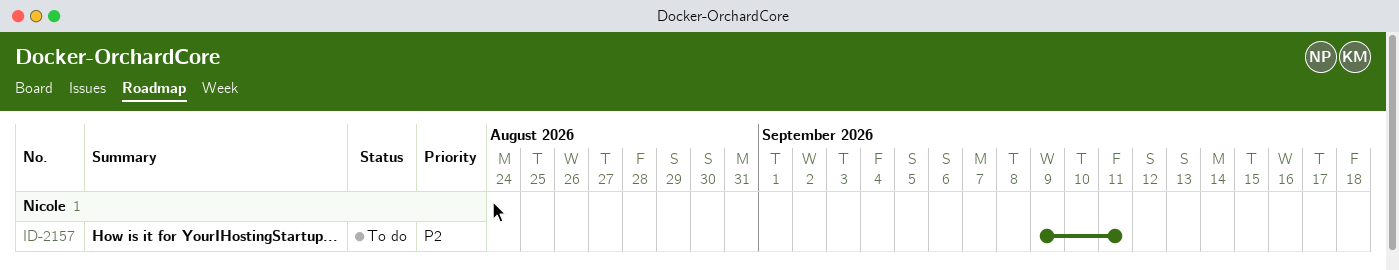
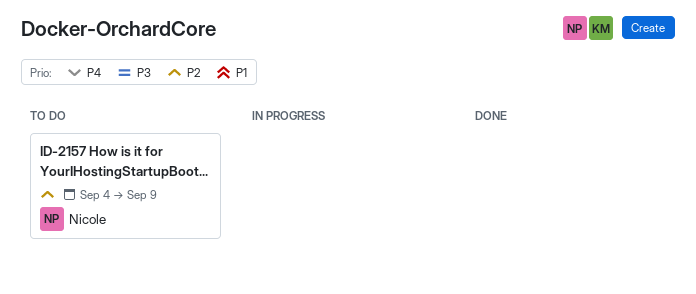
ID-2157, start: Sep 9 -> Sep 4
ID-2157, due: Sep 11 -> Sep 9

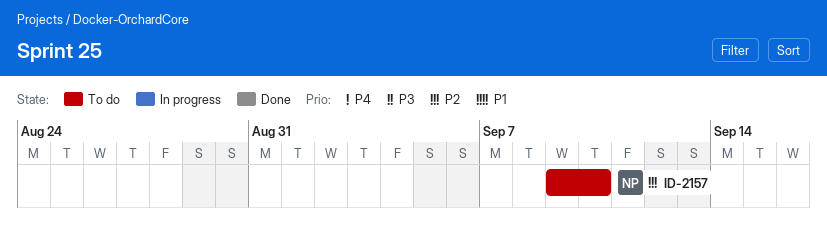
ID-2157, start: Sep 4 -> Sep 9
ID-2157, due: Sep 9 -> Sep 10

